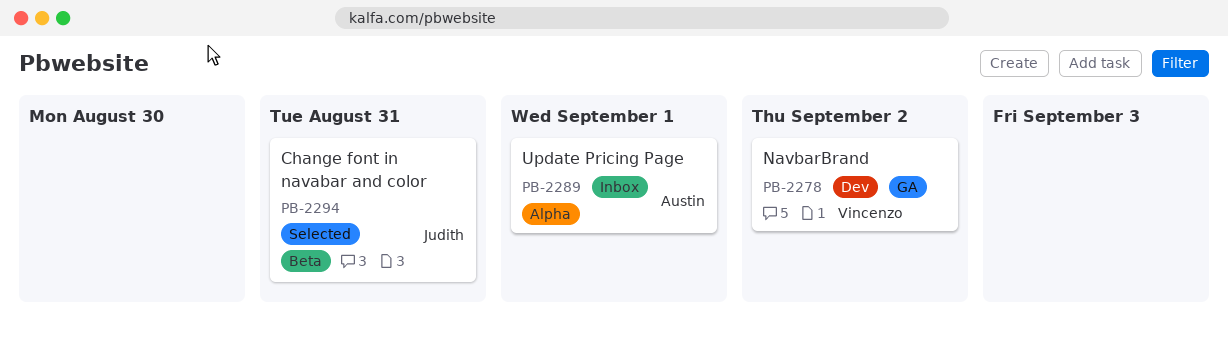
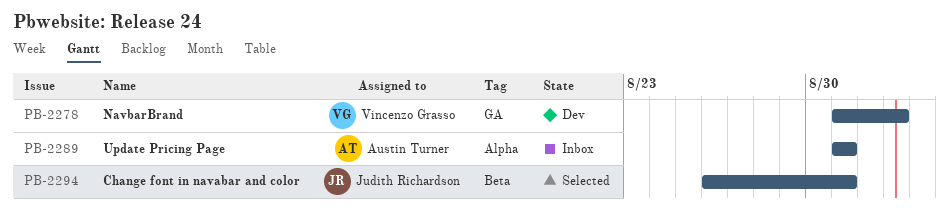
PB-2289, due: Sep 1 -> Aug 31

